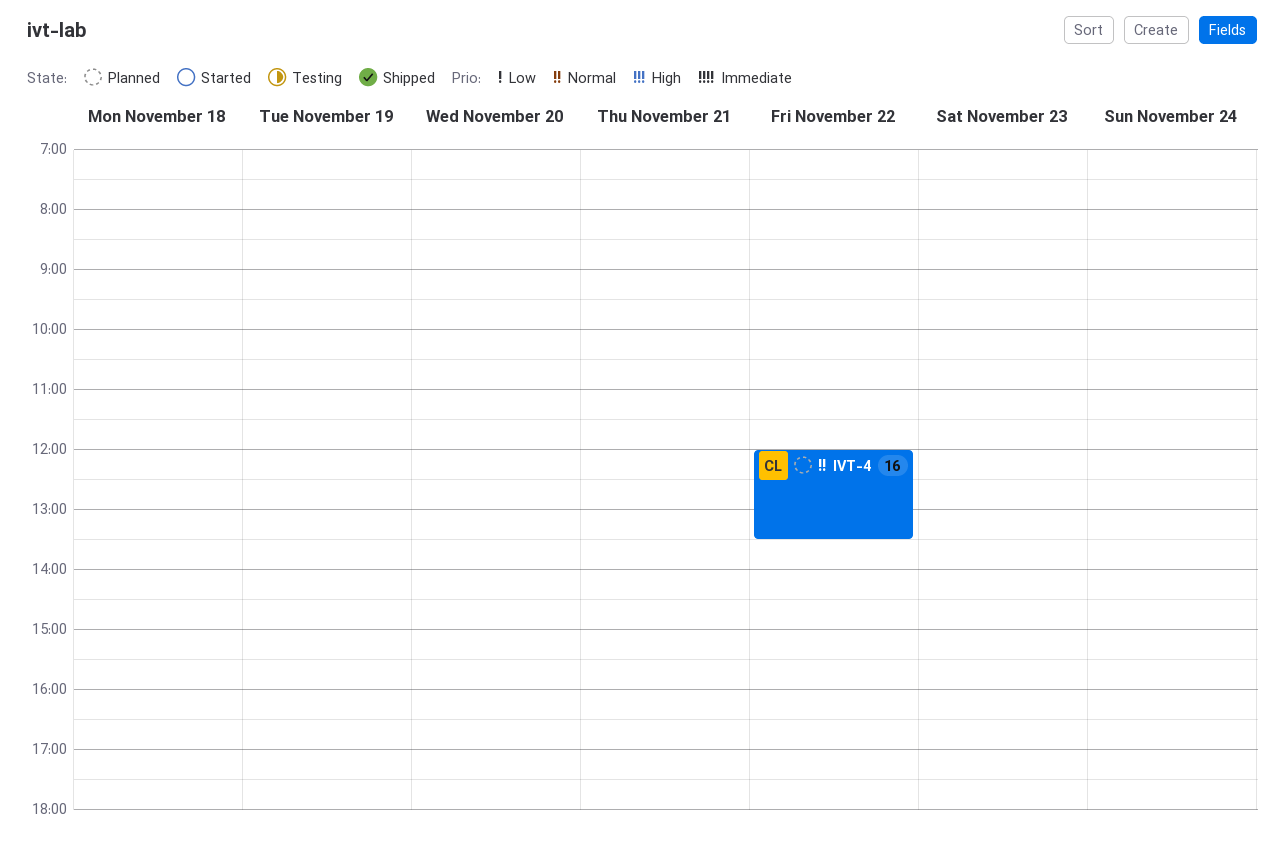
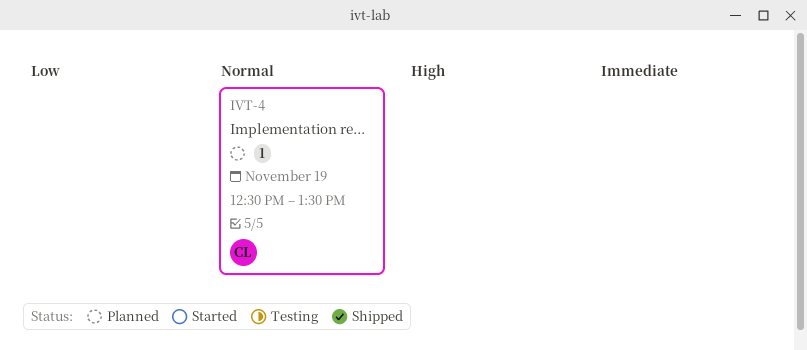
IVT-4, estimate: 16 -> 1
IVT-4, day: Nov 22 -> Nov 19
IVT-4, begins: 12:00 -> 12:30

